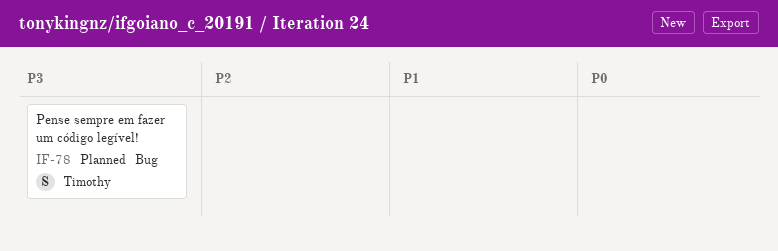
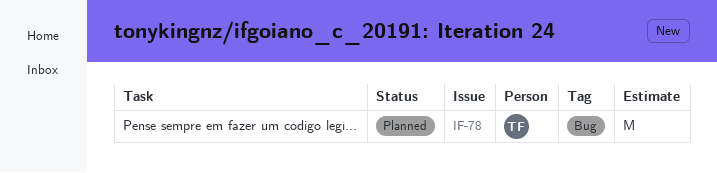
IF-78, estimate: S -> M

